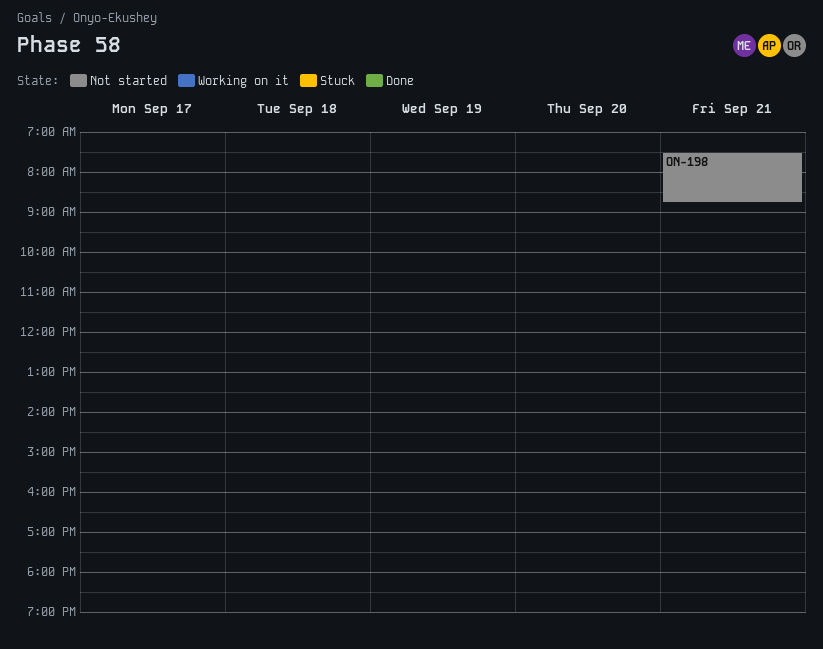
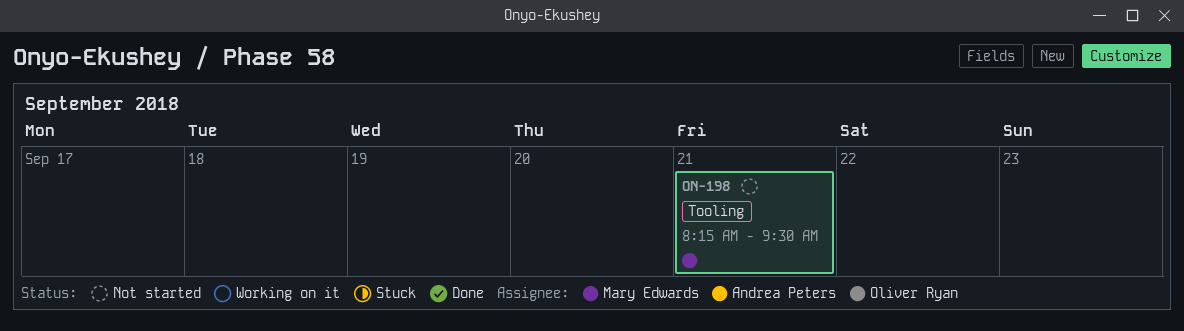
ON-198, begins: 07:30 -> 08:15
ON-198, ends: 08:45 -> 09:30

